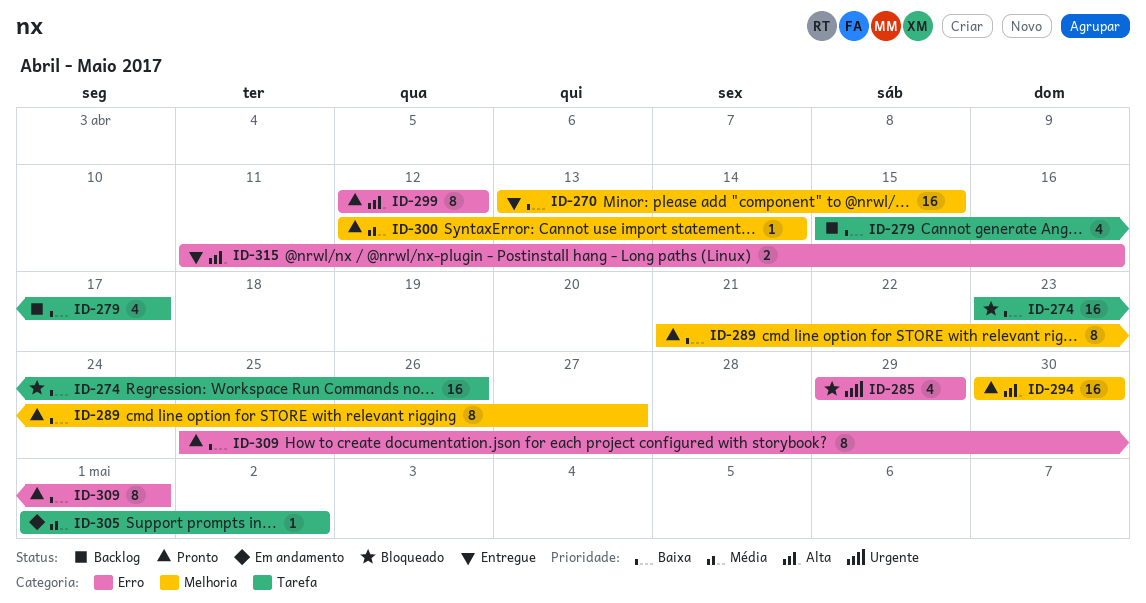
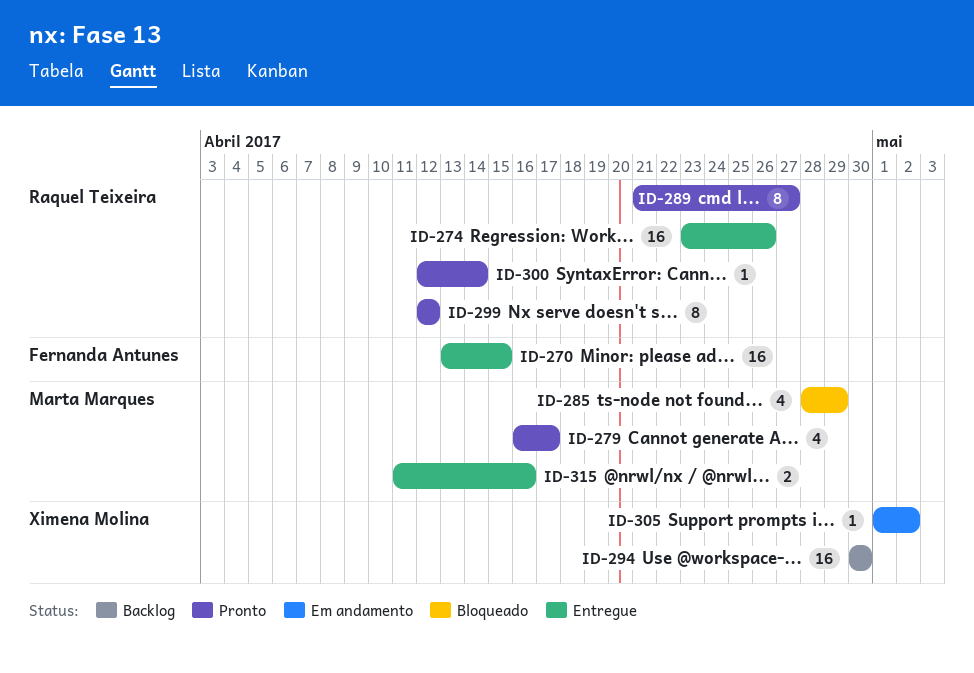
ID-274, status: Bloqueado -> Entregue
ID-279, status: Backlog -> Pronto
ID-279, start: Apr 15 -> Apr 16
ID-285, start: Apr 29 -> Apr 28
ID-294, status: Pronto -> Backlog
ID-309: present -> none

